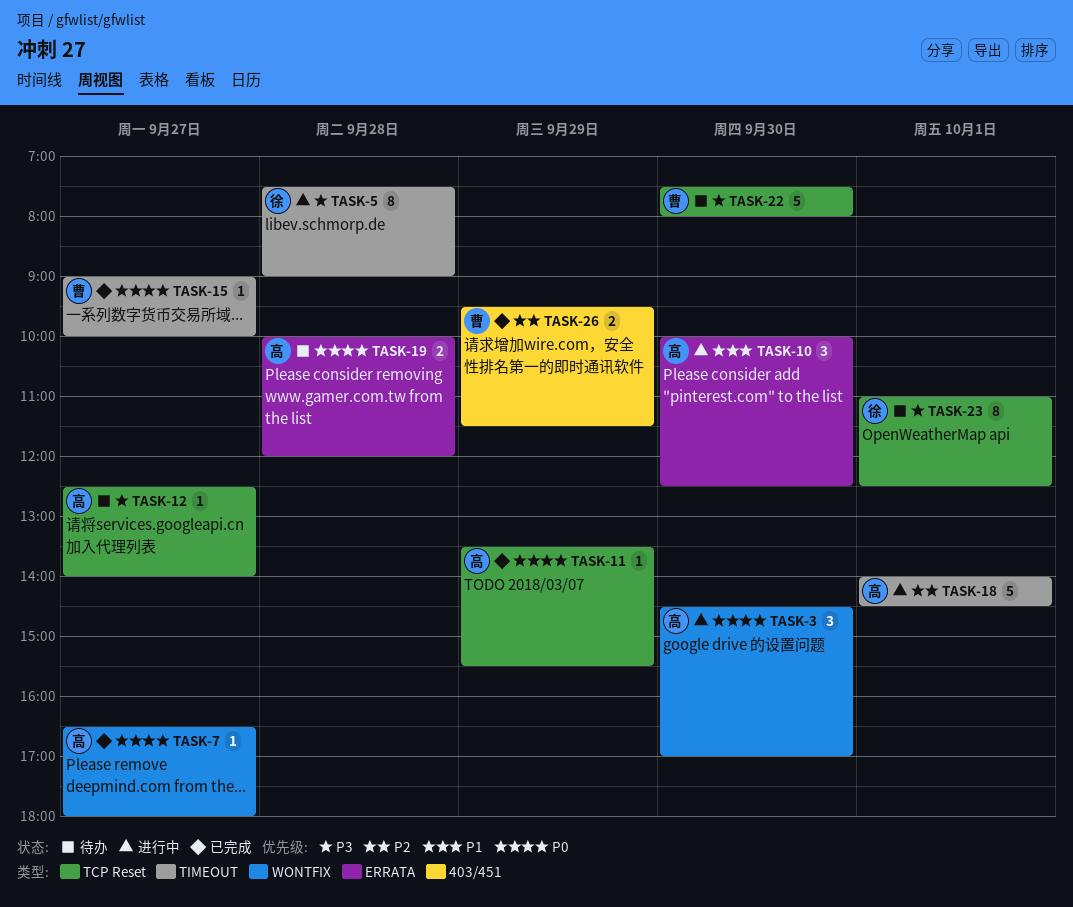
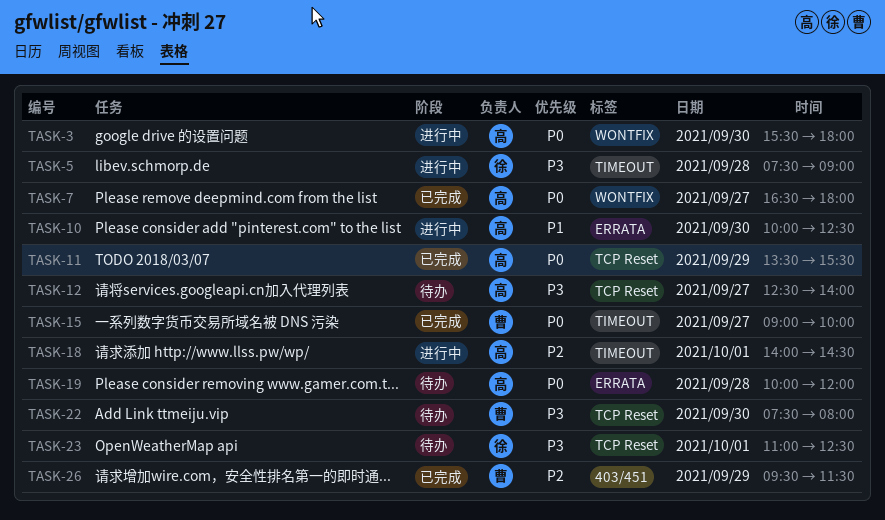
TASK-3, begins: 14:30 -> 15:30
TASK-3, ends: 17:00 -> 18:00

